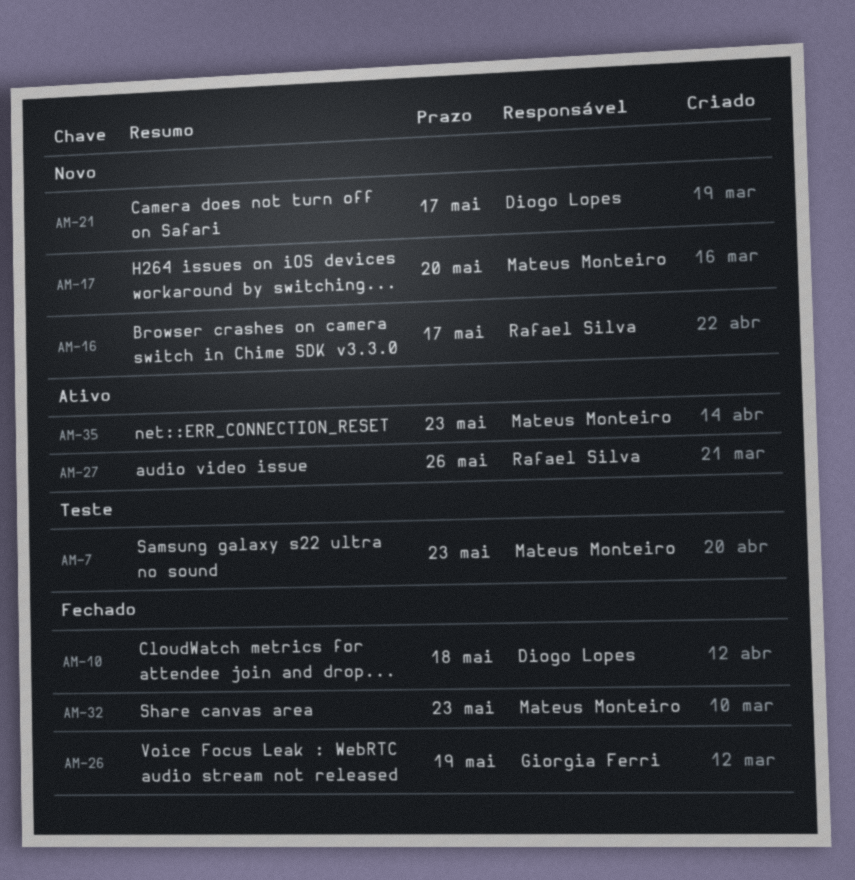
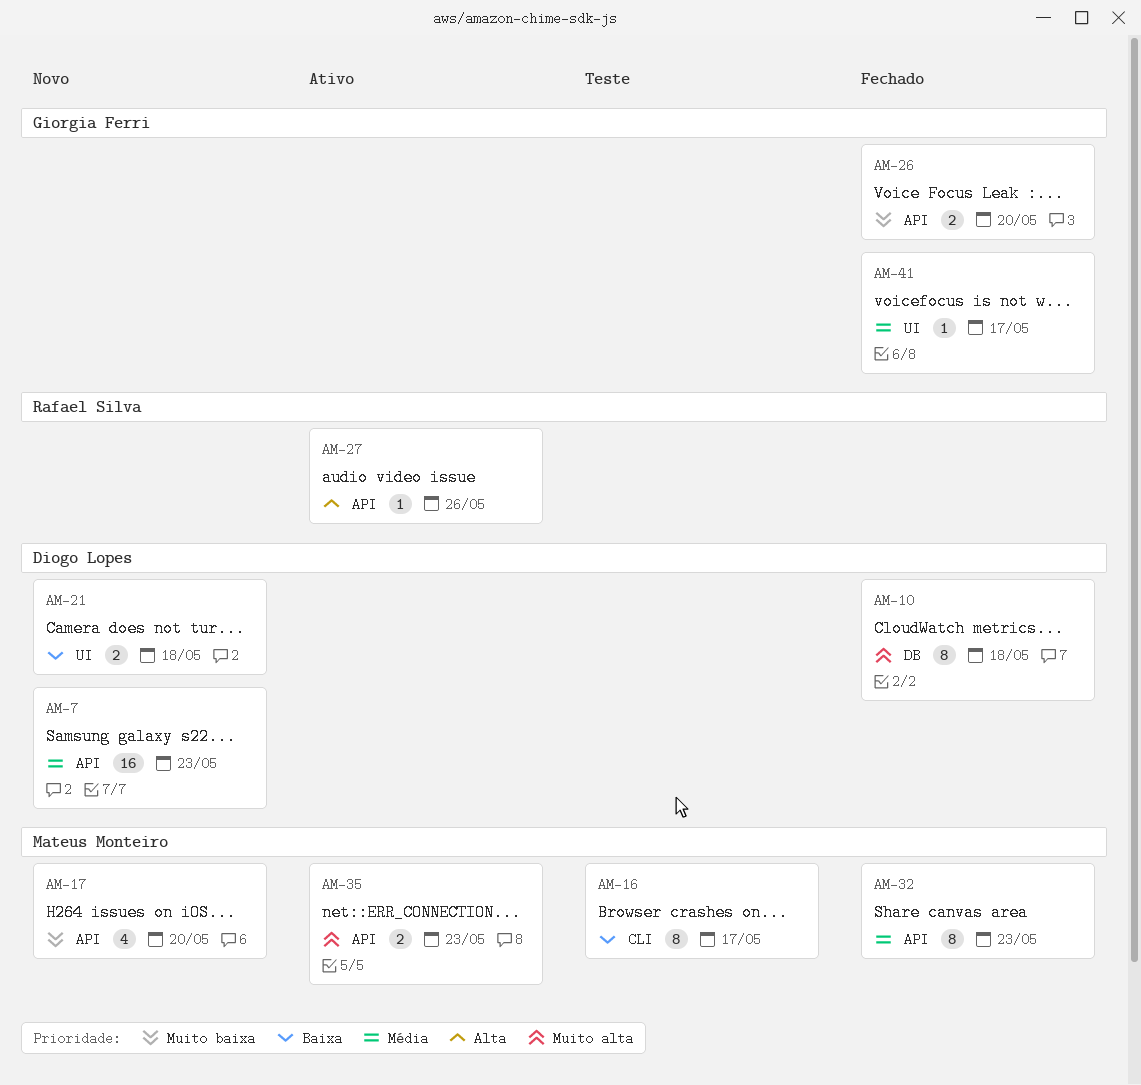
AM-7, status: Teste -> Novo
AM-7, owner: Mateus Monteiro -> Diogo Lopes
AM-16, status: Novo -> Teste
AM-16, owner: Rafael Silva -> Mateus Monteiro
AM-21, due: May 17 -> May 18
AM-26, due: May 19 -> May 20
AM-41: none -> present

